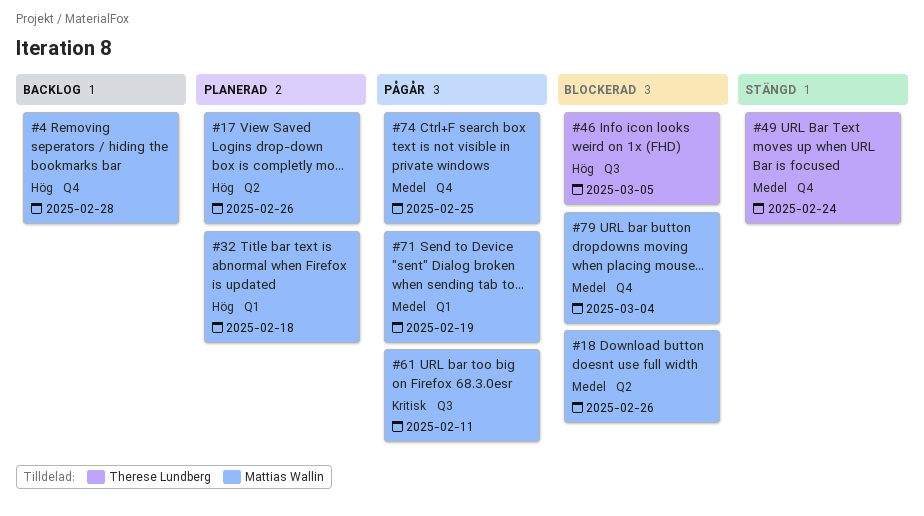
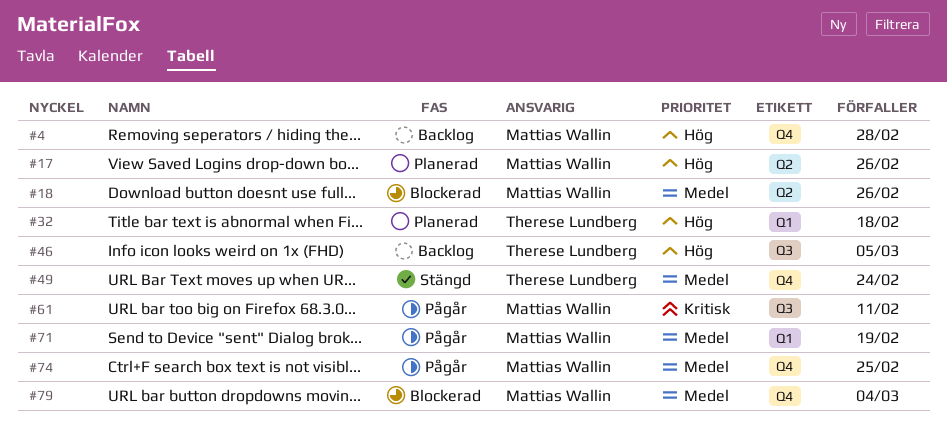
#32, owner: Mattias Wallin -> Therese Lundberg
#46, status: Blockerad -> Backlog

